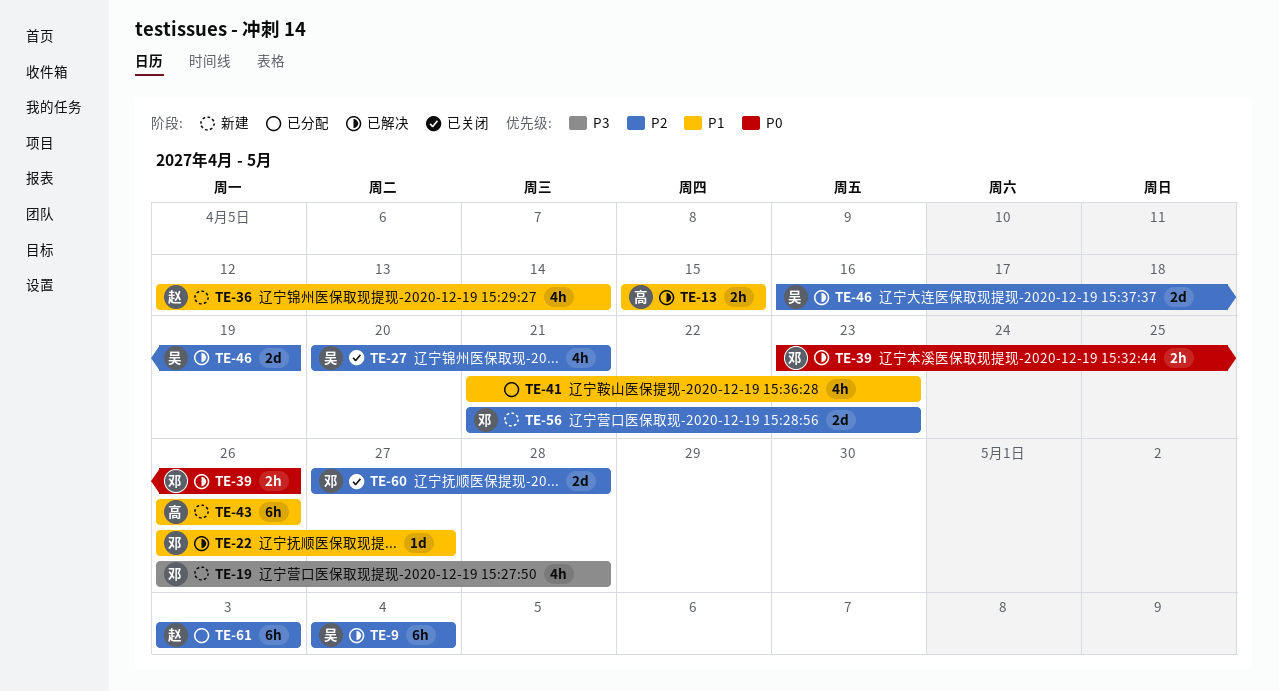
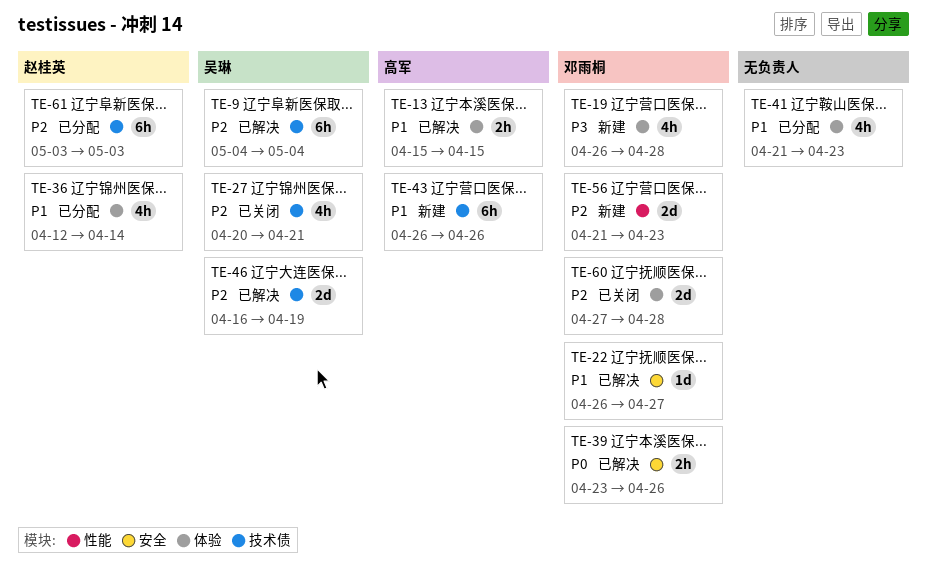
TE-36, status: 新建 -> 已分配

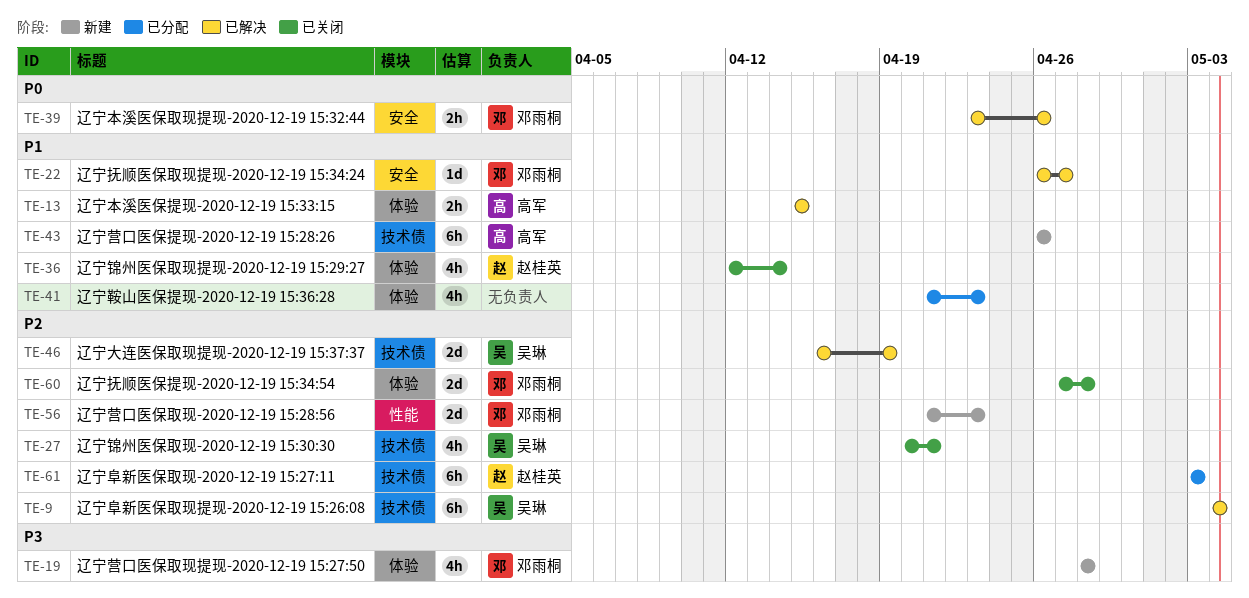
TE-19, start: Apr 26 -> Apr 28
TE-36, status: 已分配 -> 已关闭

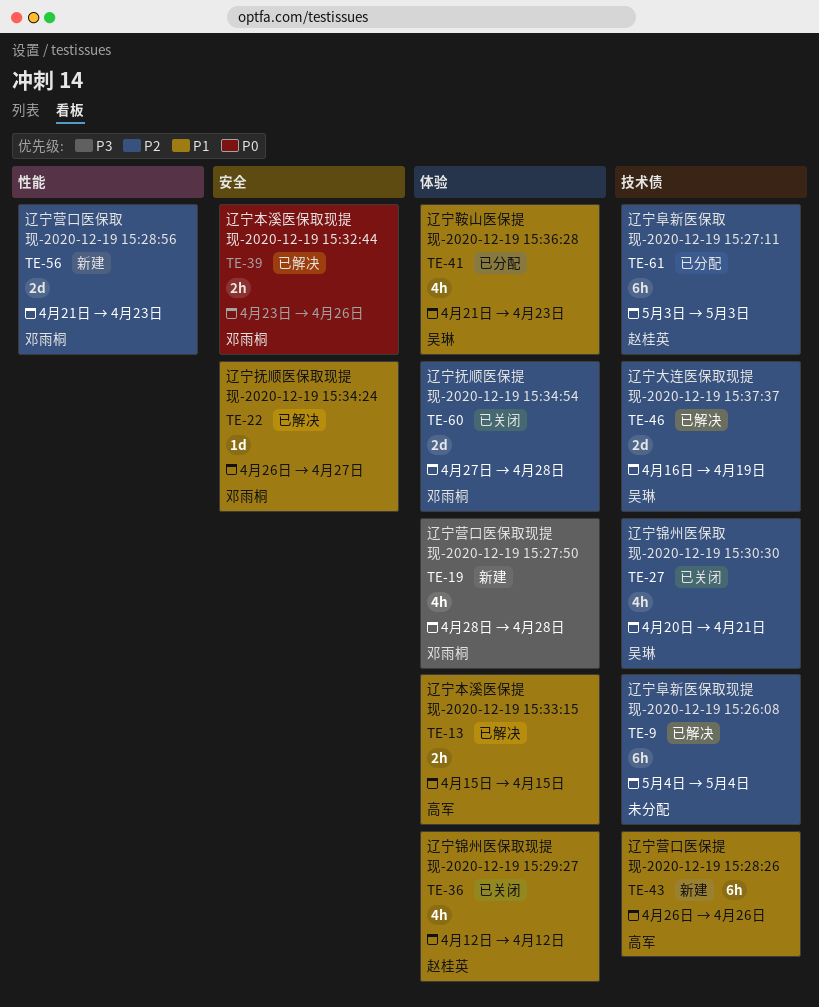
TE-9, owner: 吴琳 -> none
TE-36, due: Apr 14 -> Apr 12
TE-41, owner: none -> 吴琳

